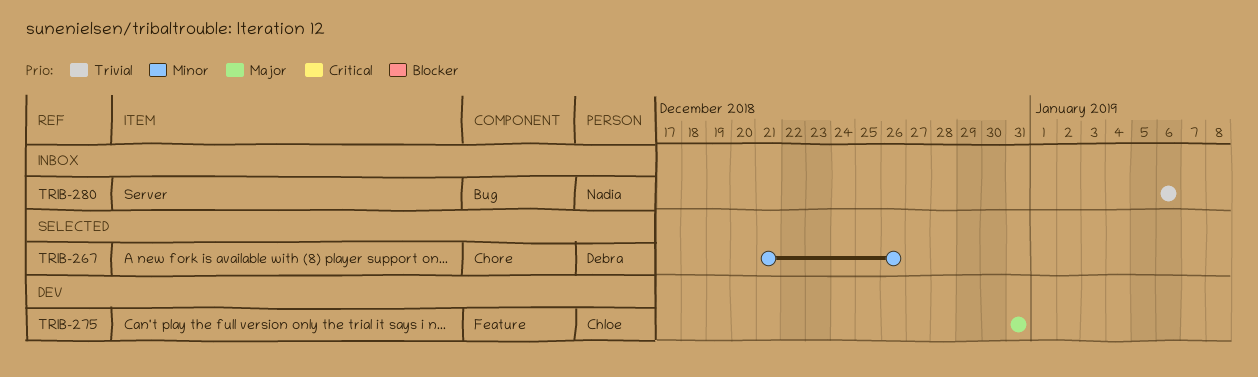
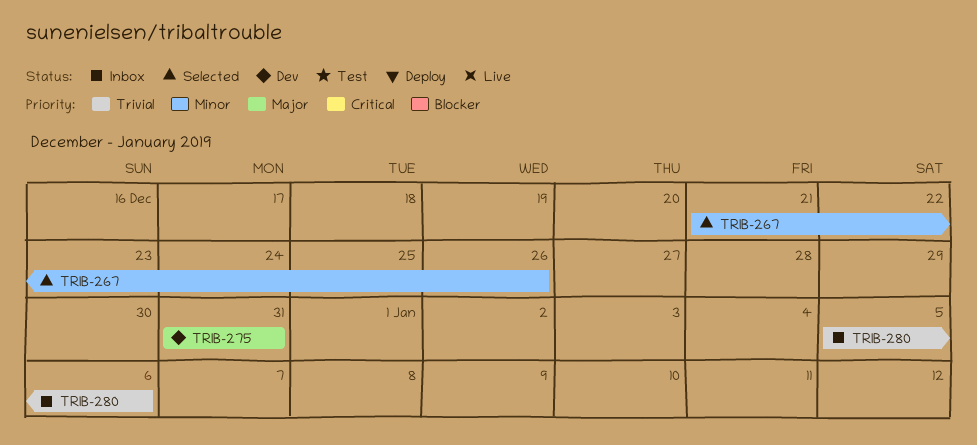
TRIB-280, start: Jan 6 -> Jan 5

